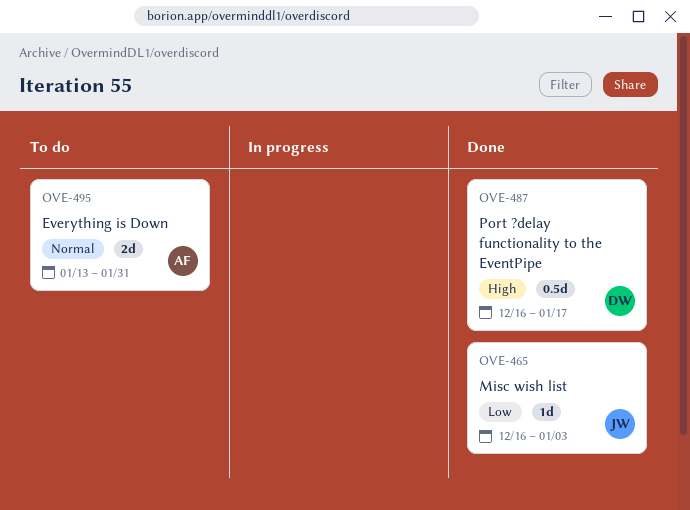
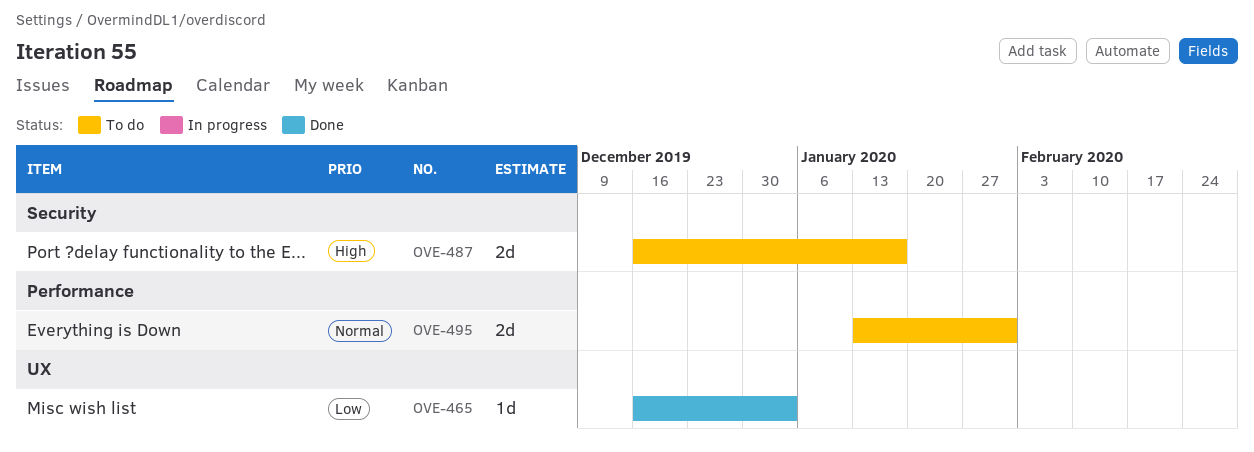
OVE-487, status: Done -> To do
OVE-487, estimate: 0.5d -> 2d

